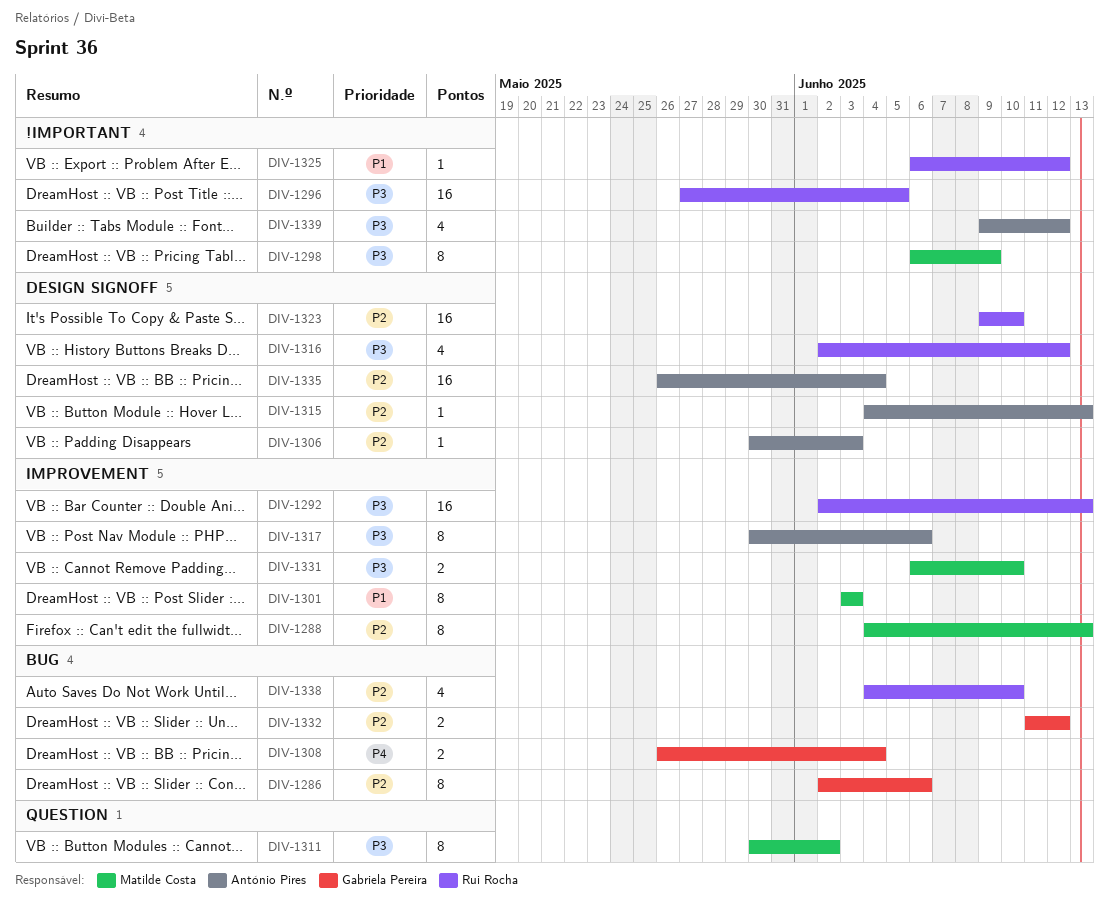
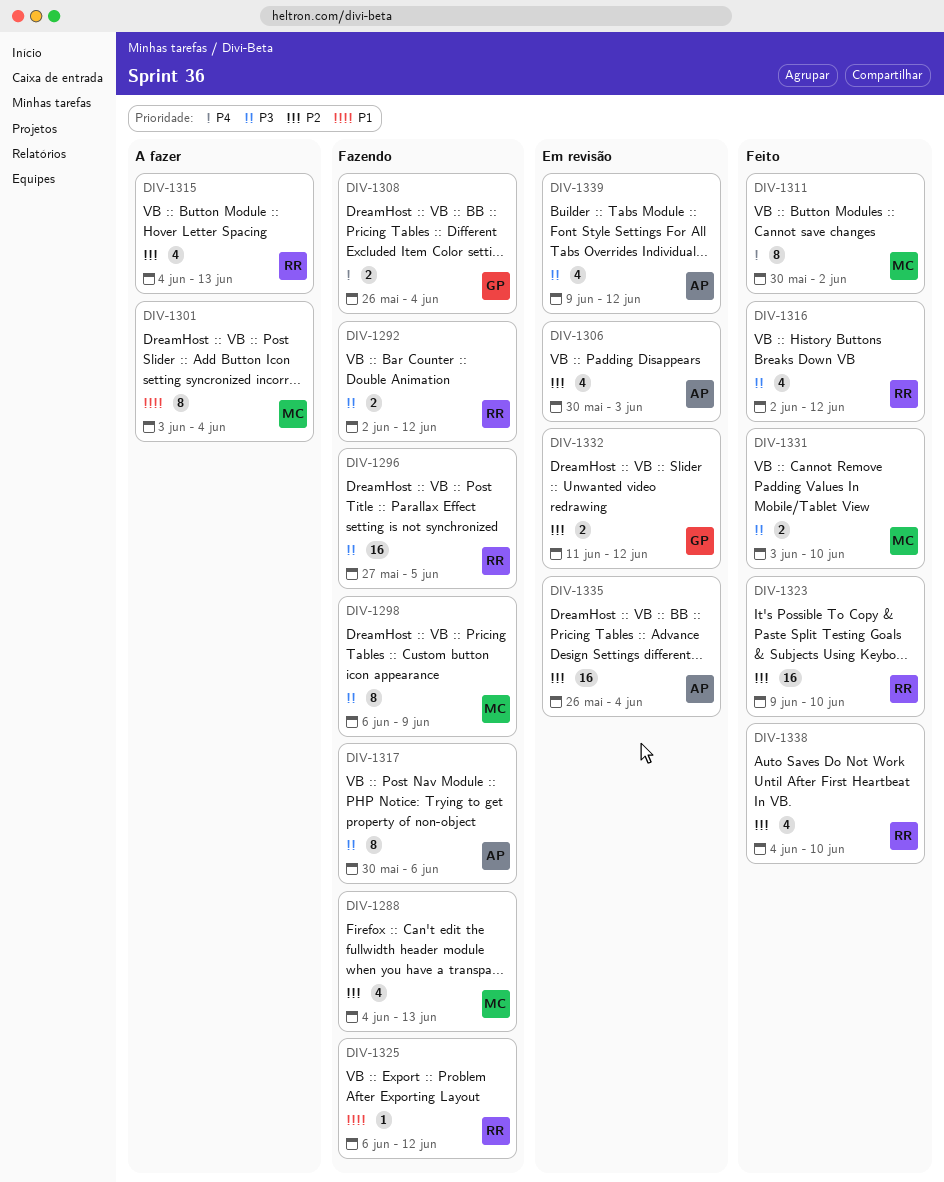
DIV-1286: present -> none
DIV-1288, estimate: 8 -> 4
DIV-1292, estimate: 16 -> 2
DIV-1292, due: Jun 13 -> Jun 12
DIV-1301, due: Jun 3 -> Jun 4
DIV-1306, estimate: 1 -> 4
DIV-1311, priority: P3 -> P4
DIV-1315, owner: António Pires -> Rui Rocha
DIV-1315, estimate: 1 -> 4
DIV-1331, start: Jun 6 -> Jun 3

